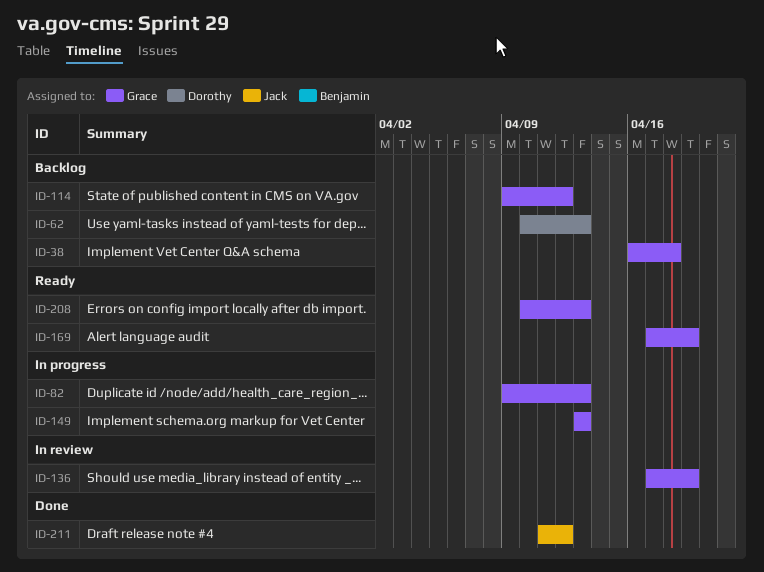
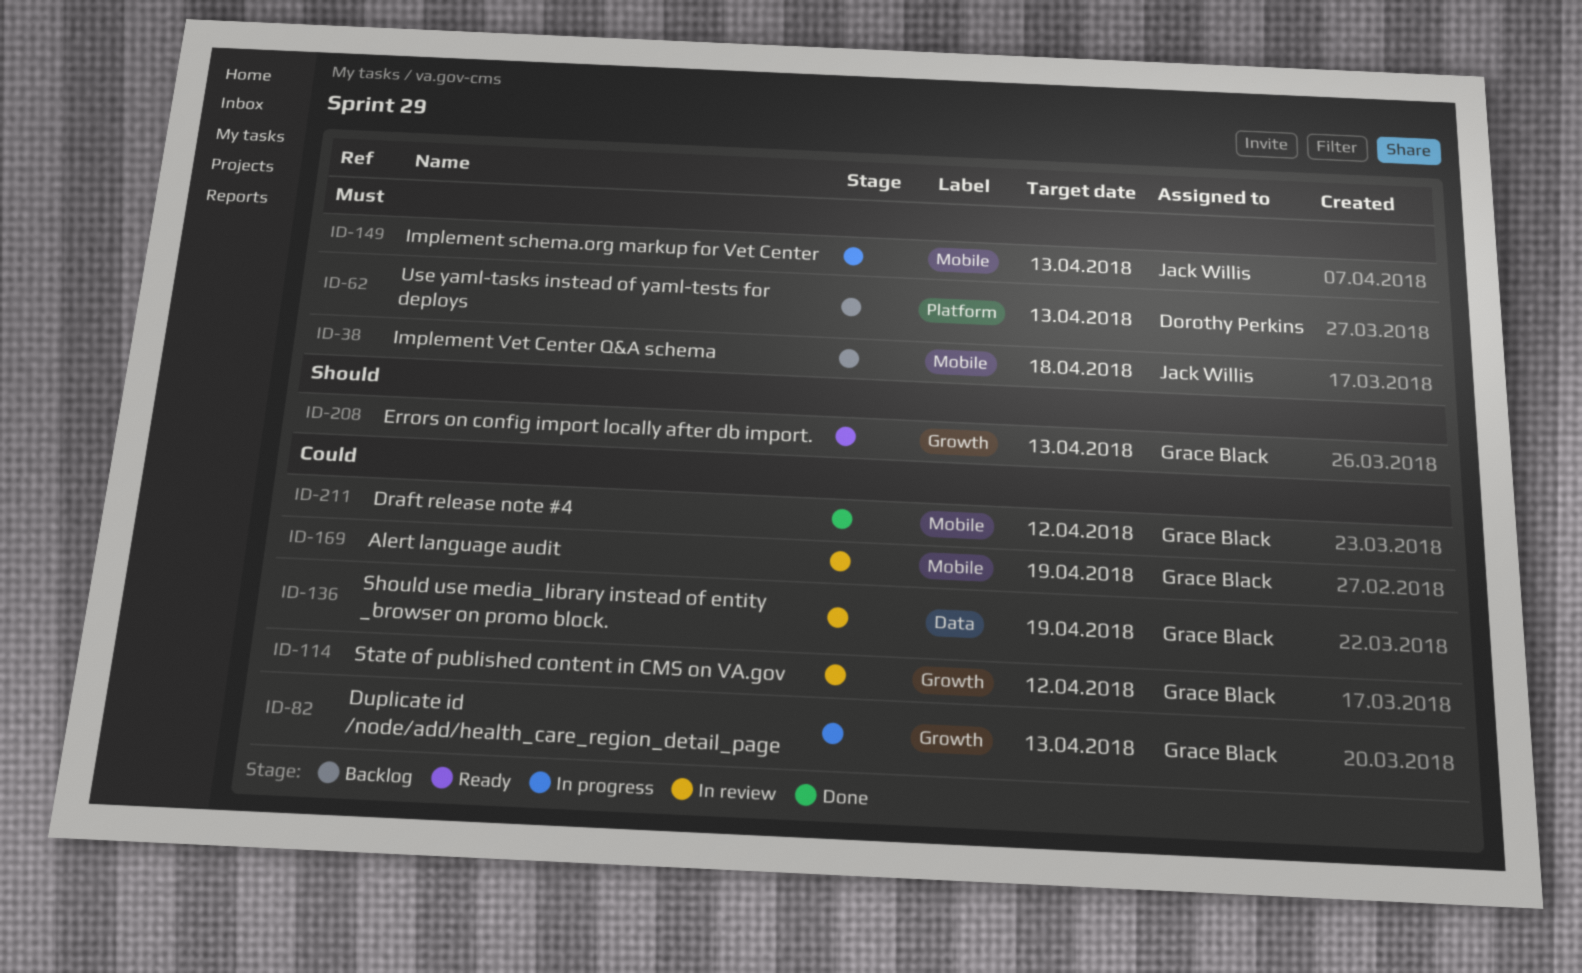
ID-38, owner: Grace Black -> Jack Willis
ID-114, status: Backlog -> In review
ID-149, owner: Grace Black -> Jack Willis
ID-169, status: Ready -> In review
ID-211, owner: Jack Willis -> Grace Black

